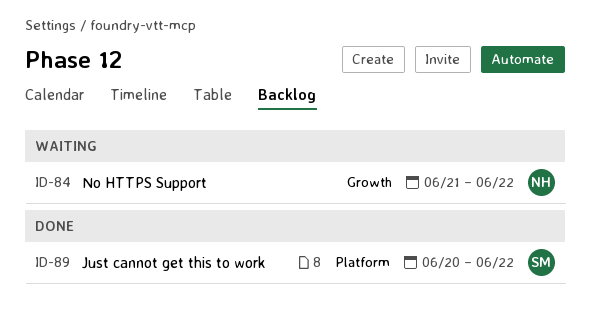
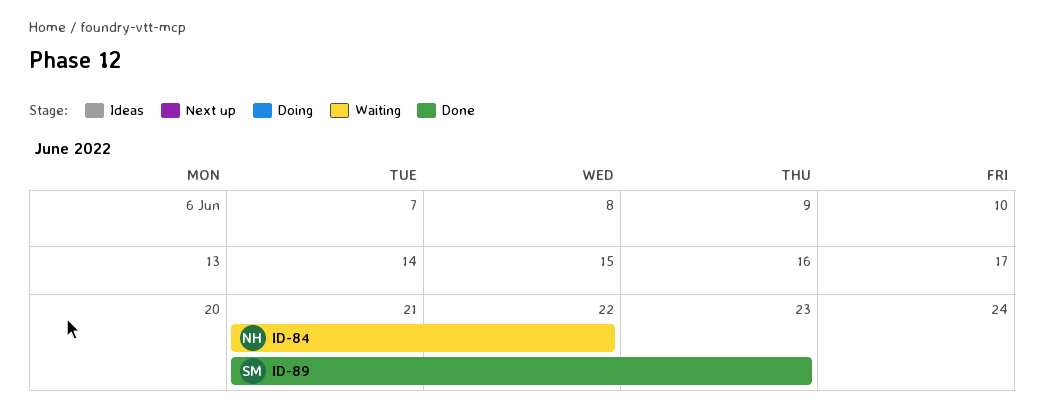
ID-89, start: Jun 20 -> Jun 21
ID-89, due: Jun 22 -> Jun 23

